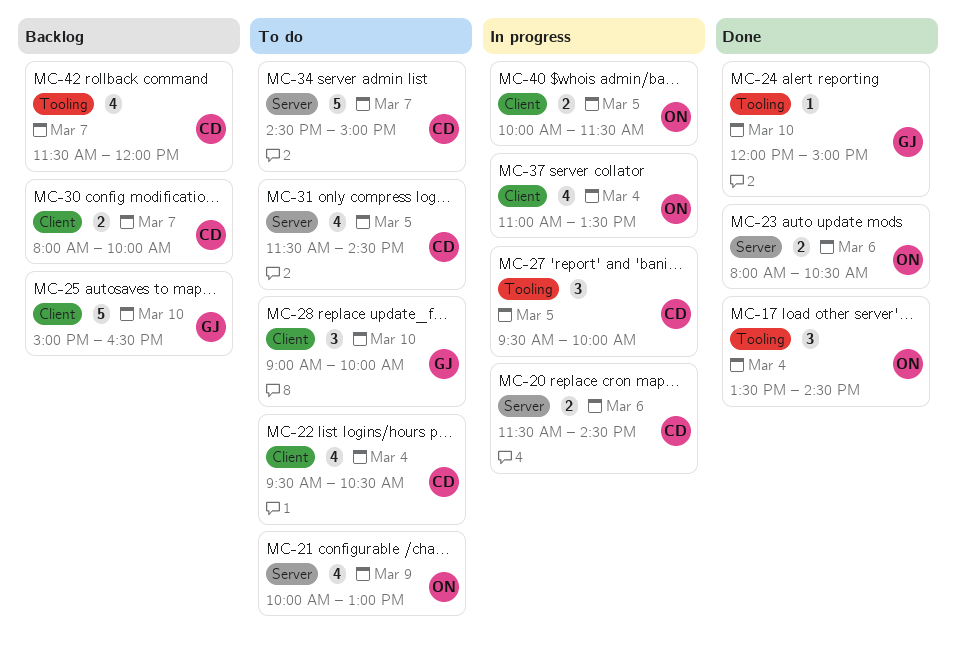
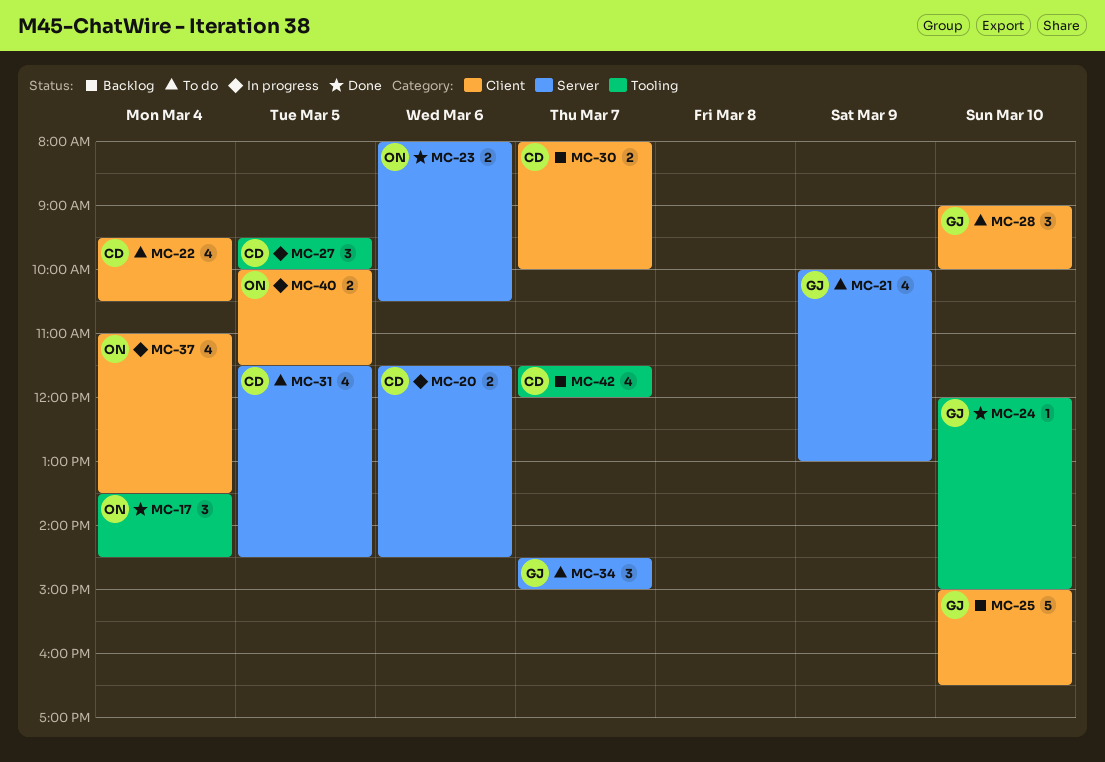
MC-21, owner: ON -> GJ
MC-34, owner: CD -> GJ
MC-34, estimate: 5 -> 3

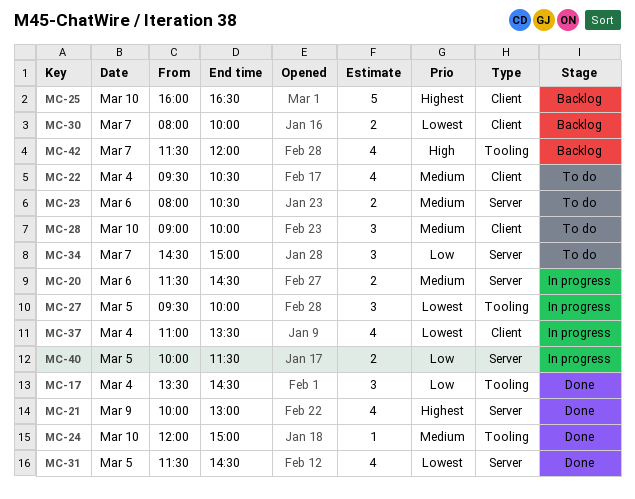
MC-21, status: To do -> Done
MC-23, status: Done -> To do
MC-25, begins: 15:00 -> 16:00
MC-31, status: To do -> Done
MC-40, label: Client -> Server

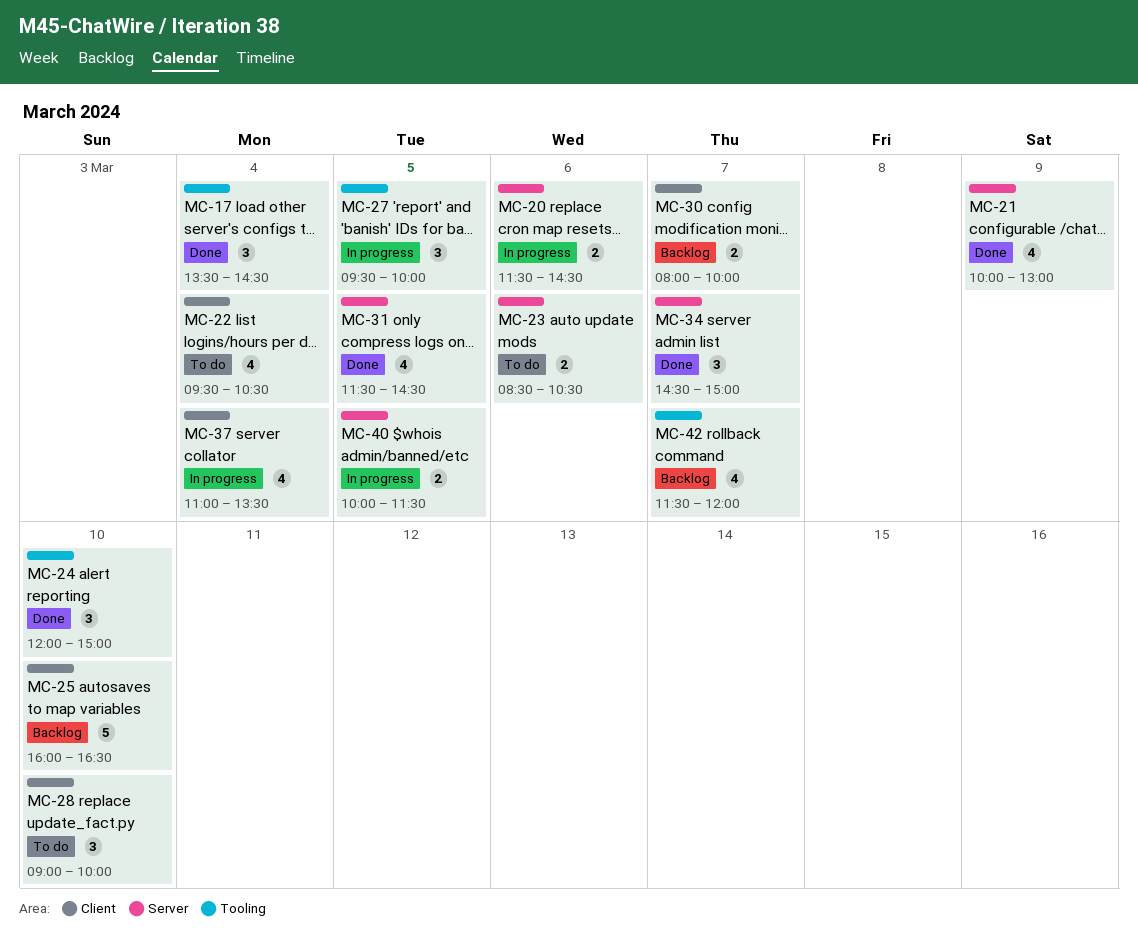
MC-23, begins: 08:00 -> 08:30
MC-24, estimate: 1 -> 3
MC-34, status: To do -> Done

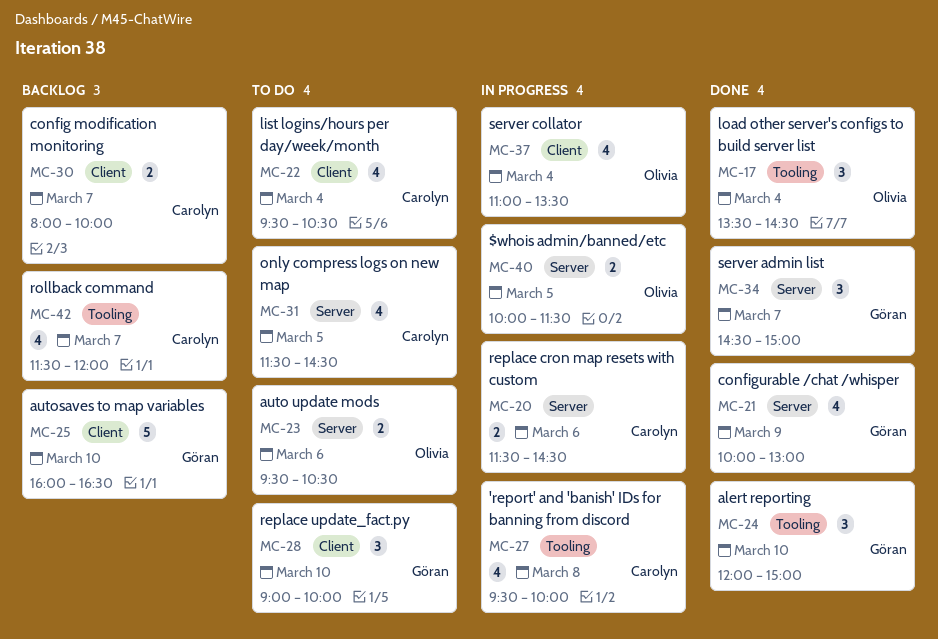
MC-23, begins: 08:30 -> 09:30
MC-27, estimate: 3 -> 4
MC-27, day: Mar 5 -> Mar 8
MC-31, status: Done -> To do

